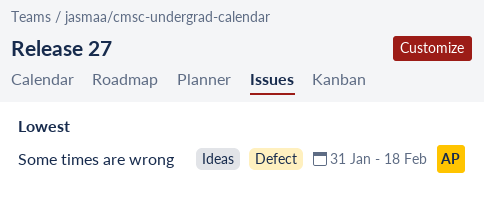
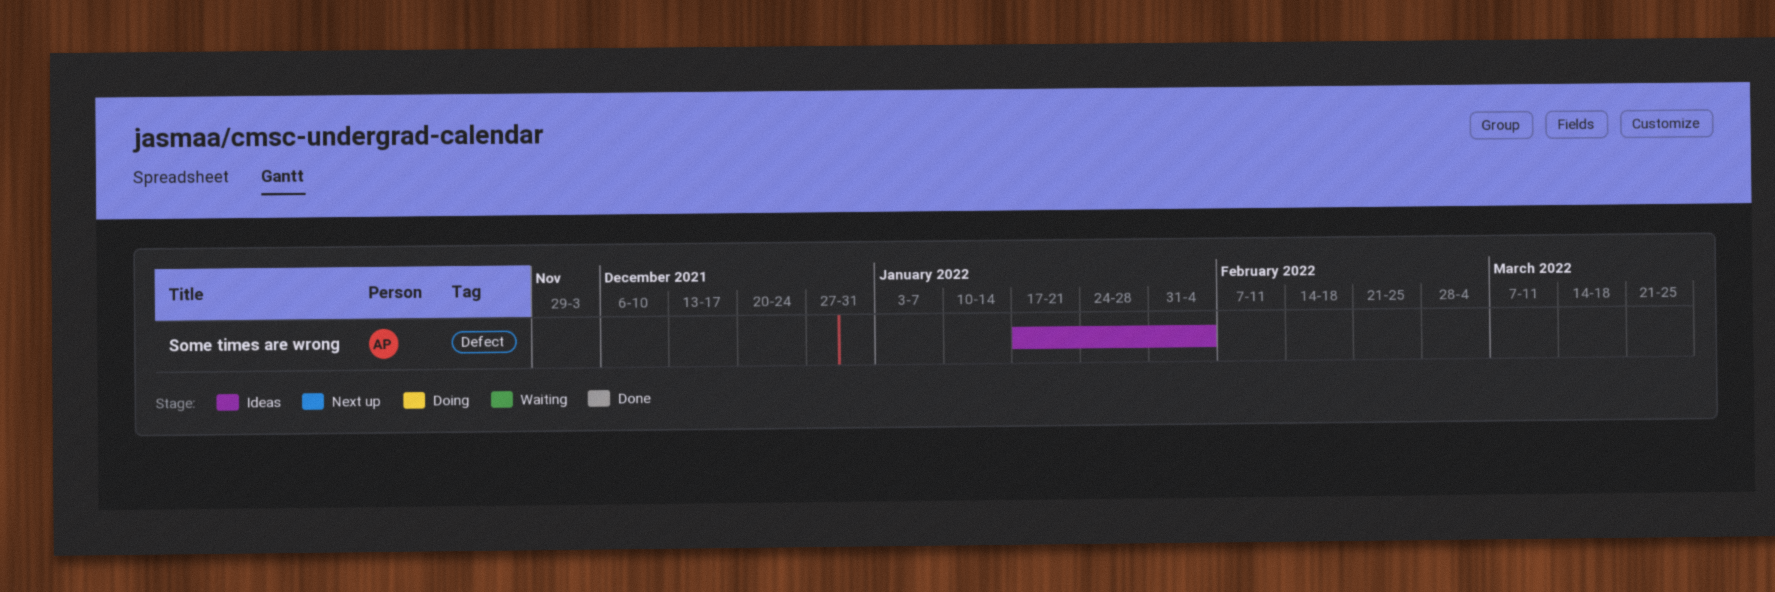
Some times are wrong, start: Jan 31 -> Jan 17
Some times are wrong, due: Feb 18 -> Feb 4

